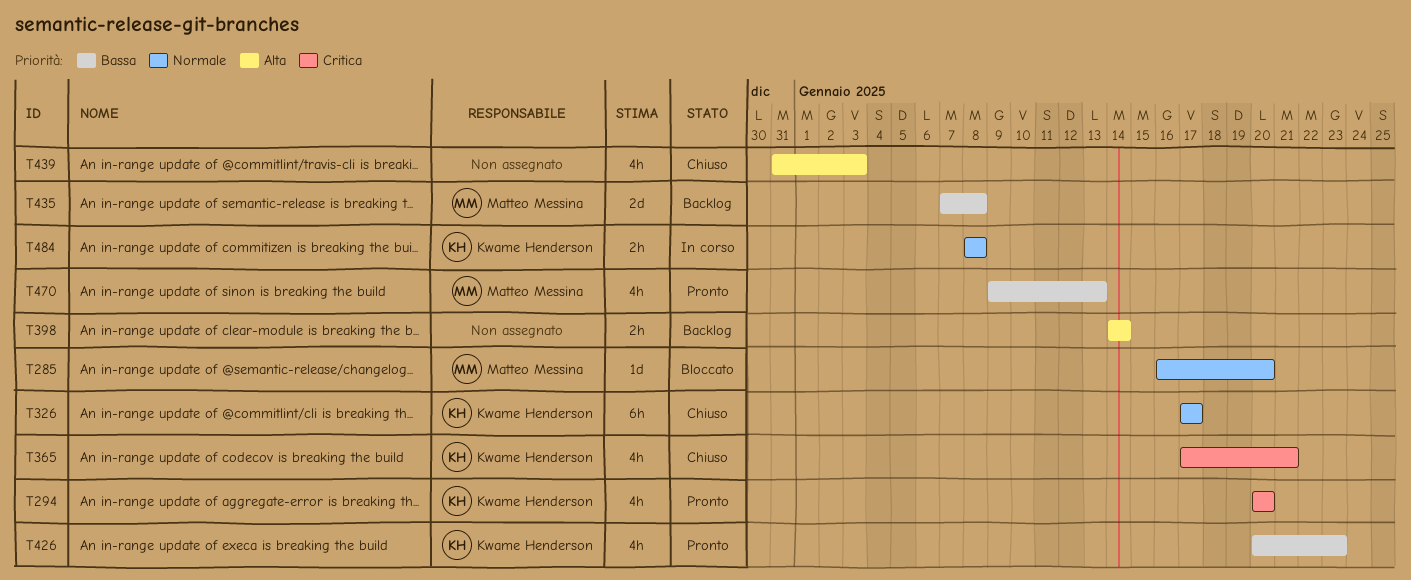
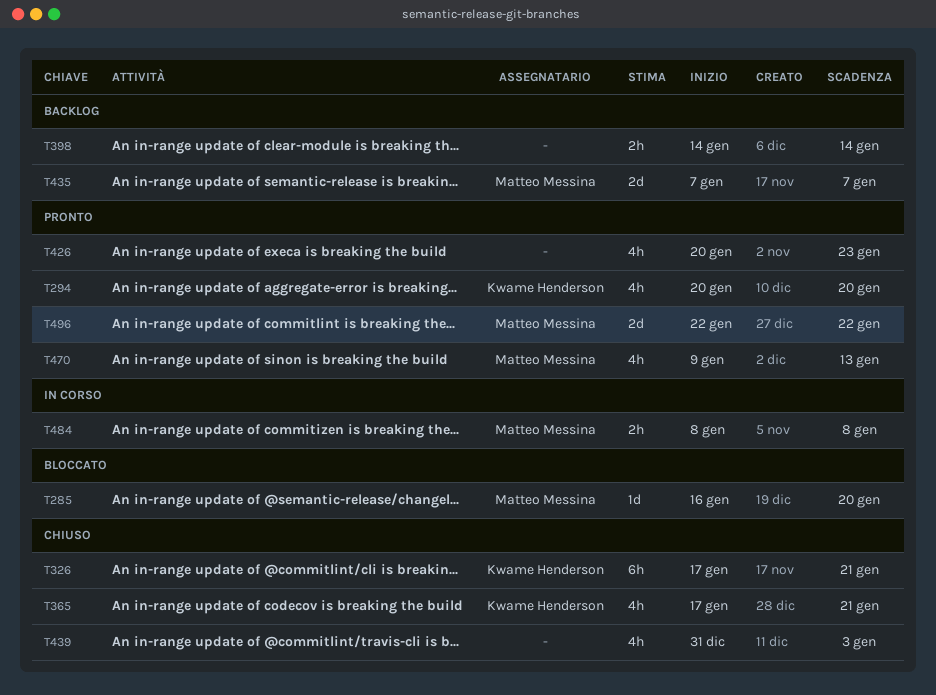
T326, due: Jan 17 -> Jan 21
T426, owner: Kwame Henderson -> none
T435, due: Jan 8 -> Jan 7
T484, owner: Kwame Henderson -> Matteo Messina
T496: none -> present

